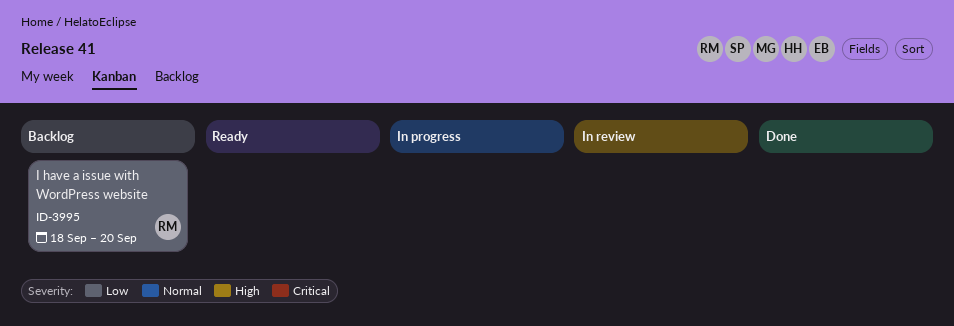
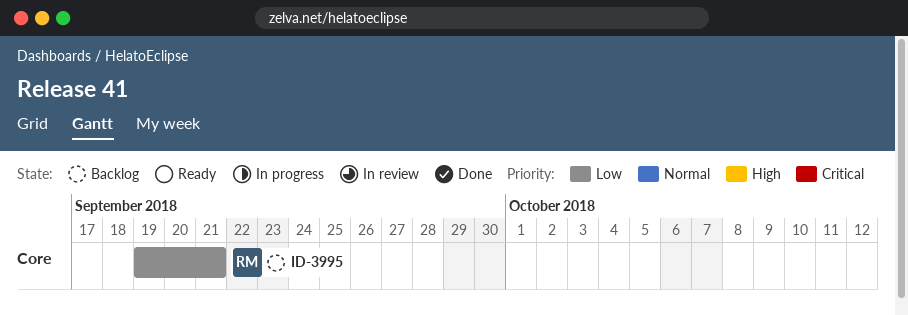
ID-3995, start: Sep 18 -> Sep 19
ID-3995, due: Sep 20 -> Sep 21

